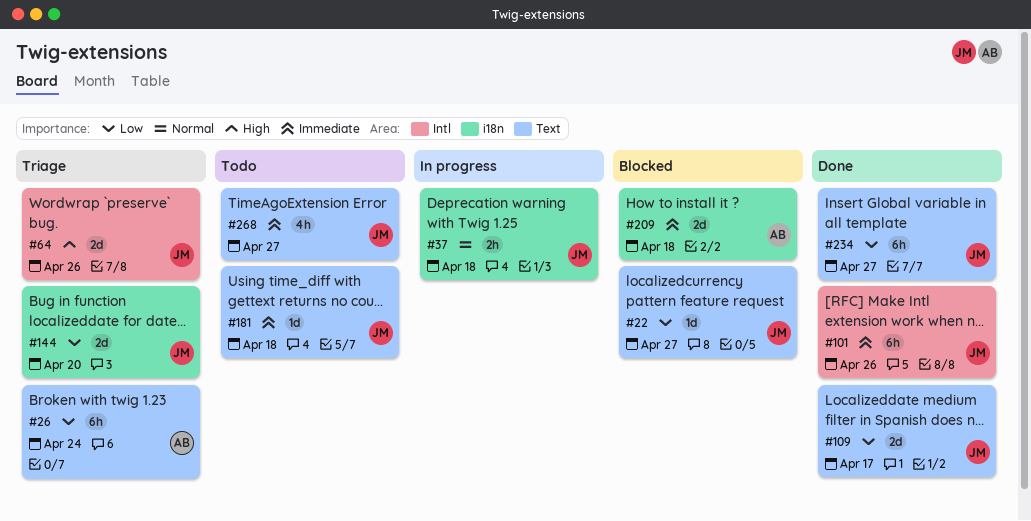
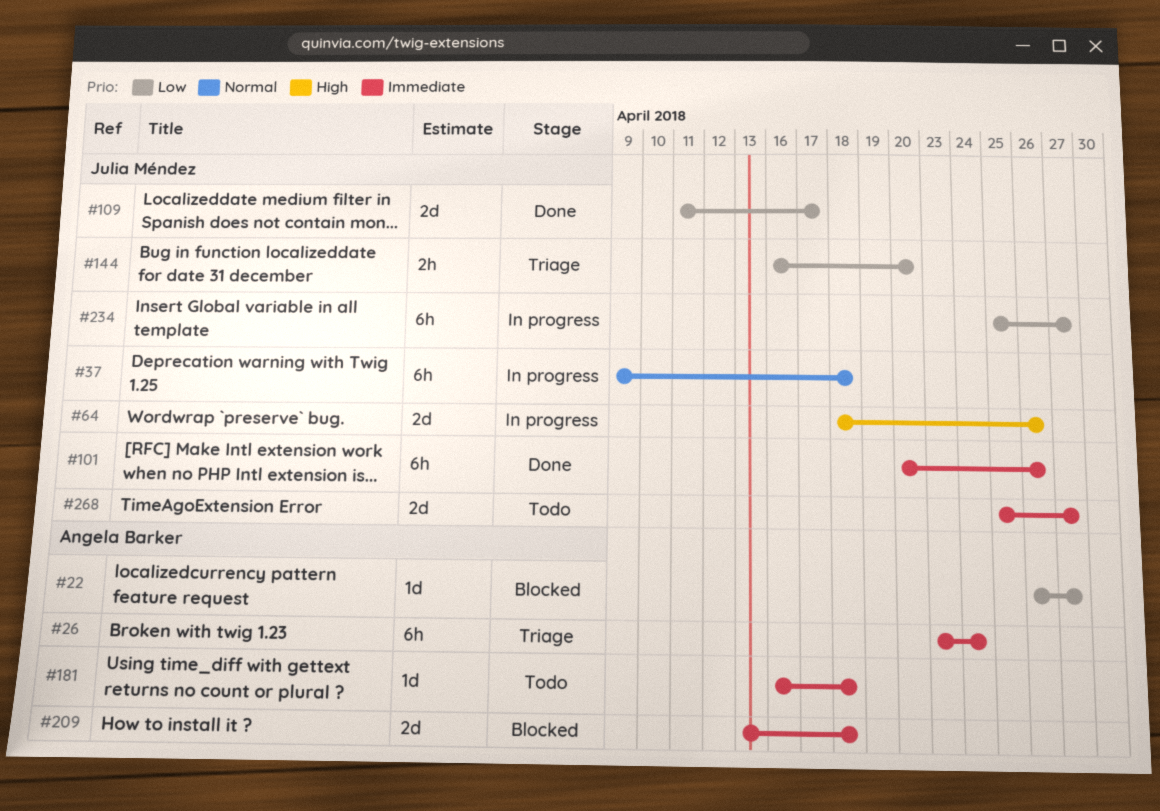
#22, owner: Julia Méndez -> Angela Barker
#26, priority: Low -> Immediate
#37, estimate: 2h -> 6h
#64, status: Triage -> In progress
#144, estimate: 2d -> 2h
#181, owner: Julia Méndez -> Angela Barker
#234, status: Done -> In progress
#268, estimate: 4h -> 2d

